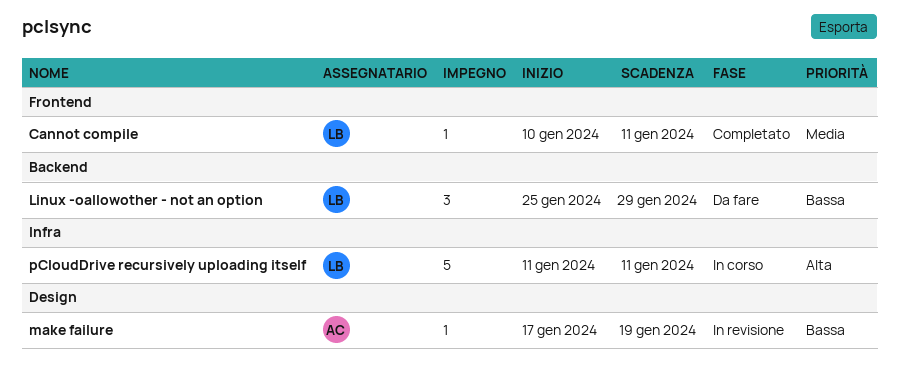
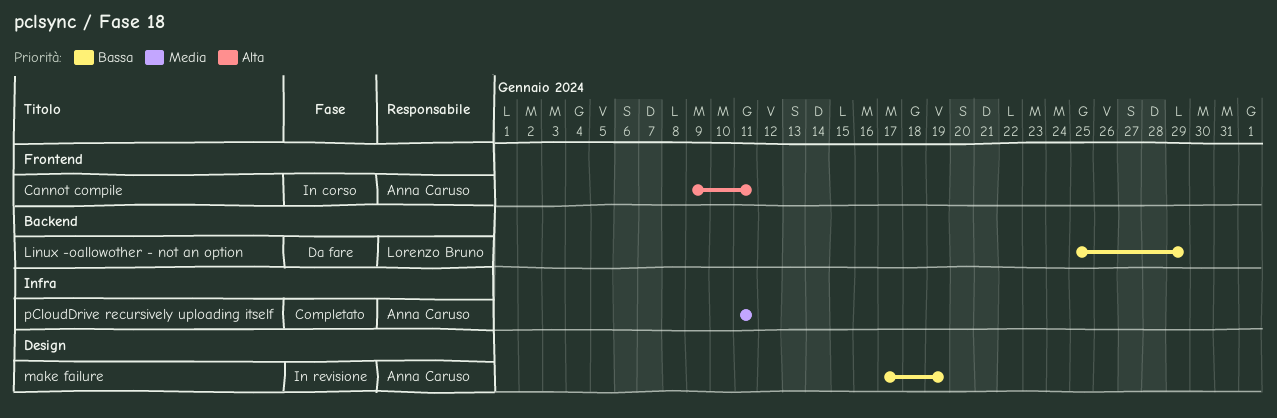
Cannot compile, status: Completato -> In corso
Cannot compile, owner: Lorenzo Bruno -> Anna Caruso
Cannot compile, priority: Media -> Alta
Cannot compile, start: Jan 10 -> Jan 9
pCloudDrive recursively uploading itself, status: In corso -> Completato
pCloudDrive recursively uploading itself, owner: Lorenzo Bruno -> Anna Caruso
pCloudDrive recursively uploading itself, priority: Alta -> Media

